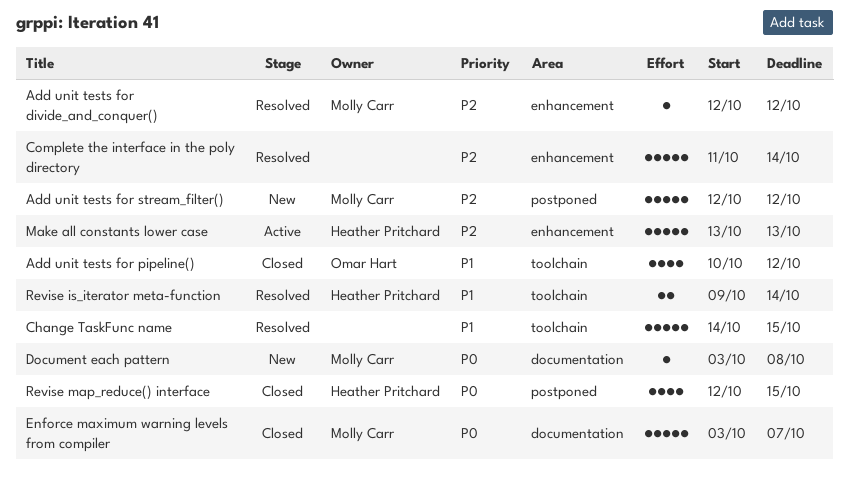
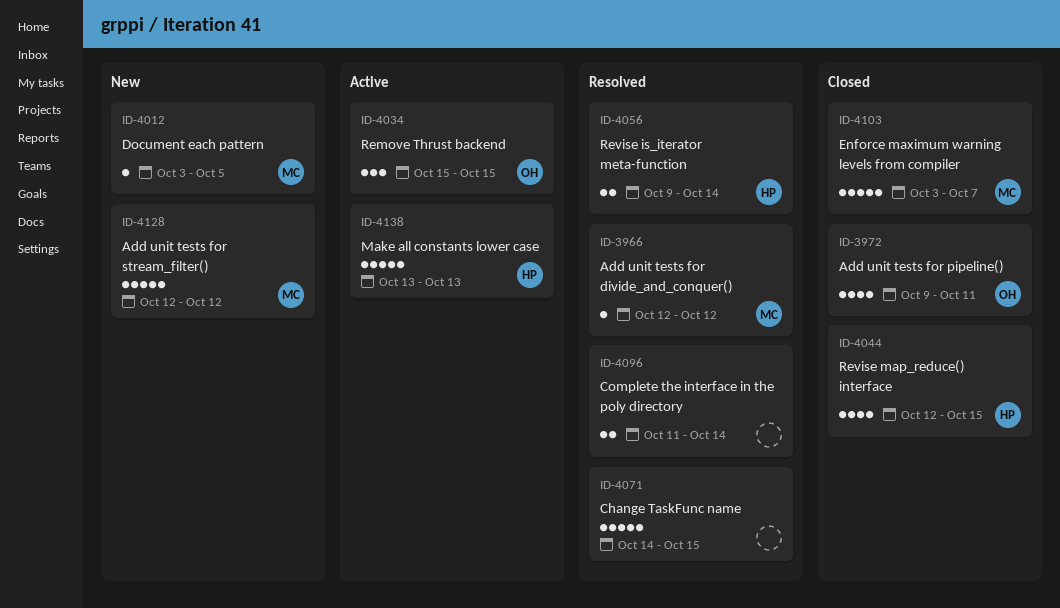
Add unit tests for pipeline(), start: Oct 10 -> Oct 9
Add unit tests for pipeline(), due: Oct 12 -> Oct 11
Complete the interface in the poly directory, estimate: 5 -> 2
Document each pattern, due: Oct 8 -> Oct 5
Remove Thrust backend: none -> present

